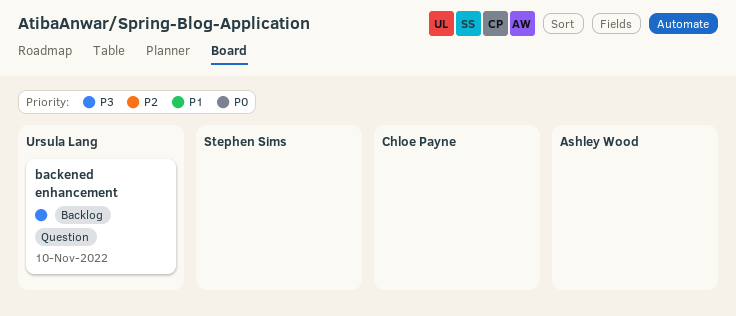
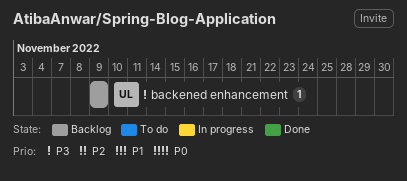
backened enhancement, due: Nov 10 -> Nov 9

